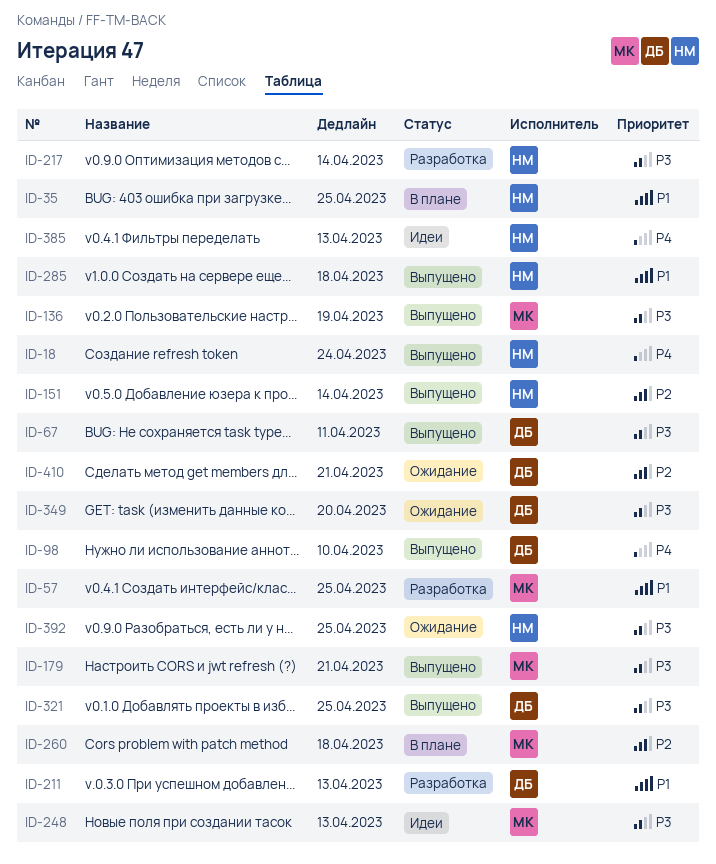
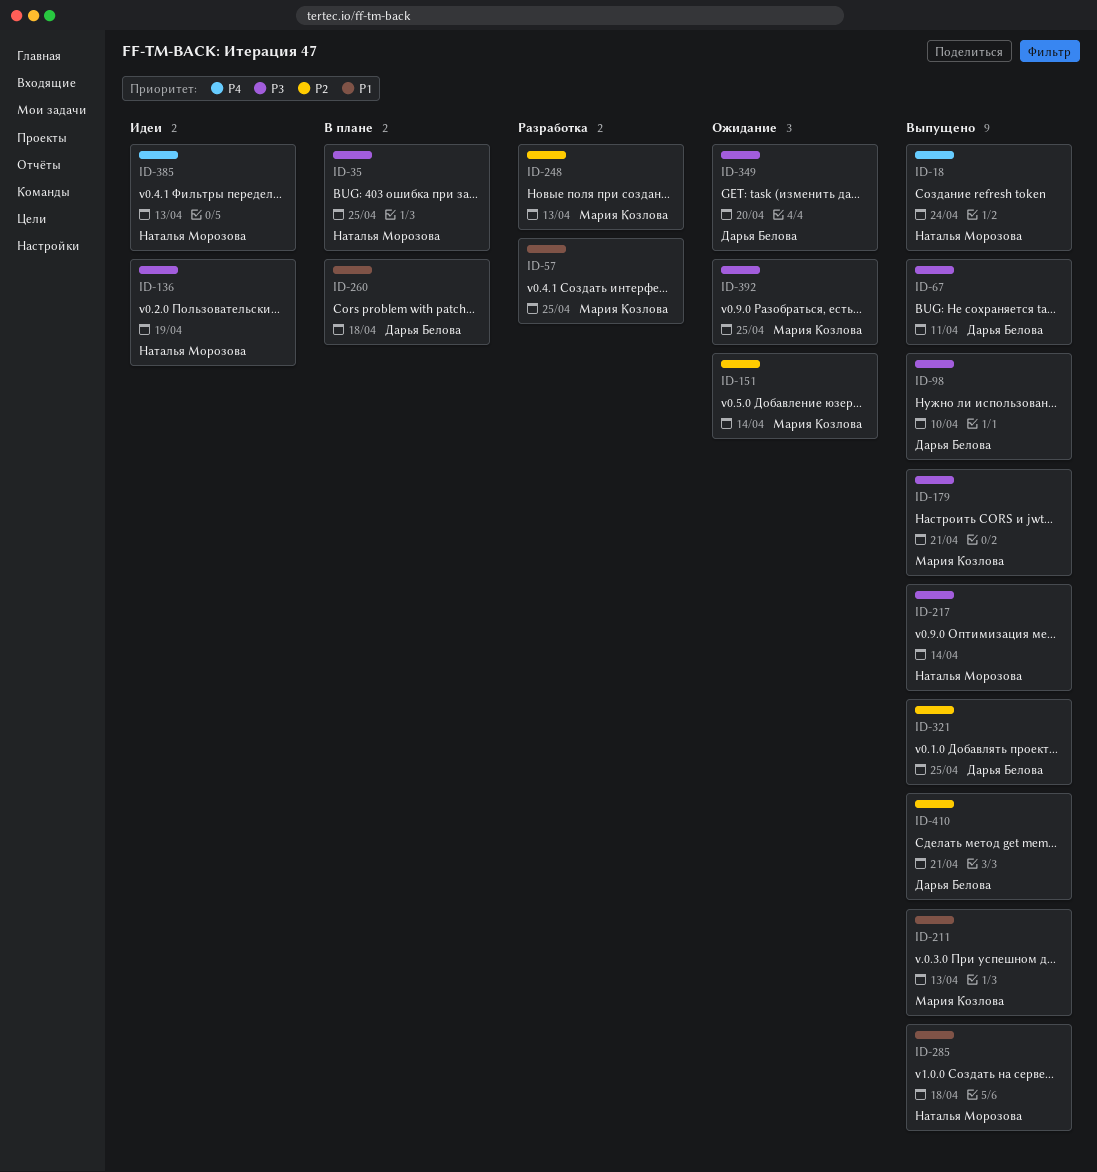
ID-35, priority: P1 -> P3
ID-98, priority: P4 -> P3
ID-136, status: Выпущено -> Идеи
ID-136, owner: Мария Козлова -> Наталья Морозова
ID-151, status: Выпущено -> Ожидание
ID-151, owner: Наталья Морозова -> Мария Козлова
ID-211, status: Разработка -> Выпущено
ID-211, owner: Дарья Белова -> Мария Козлова
ID-217, status: Разработка -> Выпущено
ID-248, status: Идеи -> Разработка
ID-248, priority: P3 -> P2
ID-260, owner: Мария Козлова -> Дарья Белова
ID-260, priority: P2 -> P1
ID-321, priority: P3 -> P2
ID-392, owner: Наталья Морозова -> Мария Козлова
ID-410, status: Ожидание -> Выпущено

